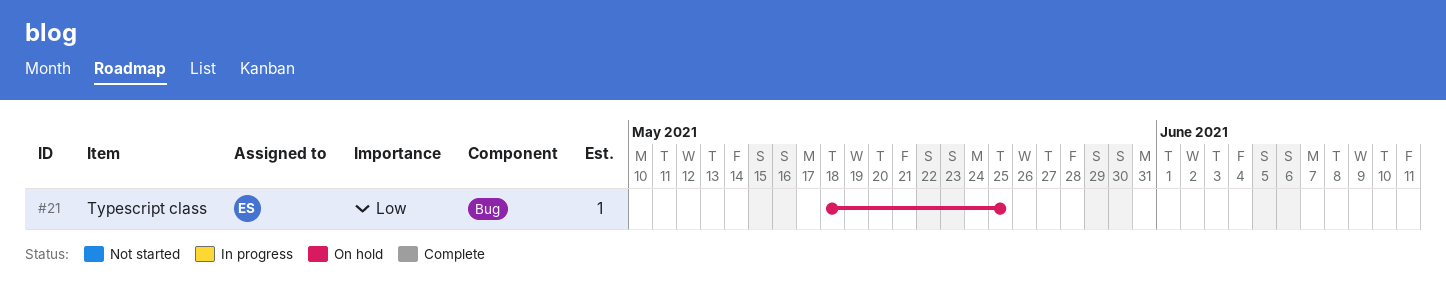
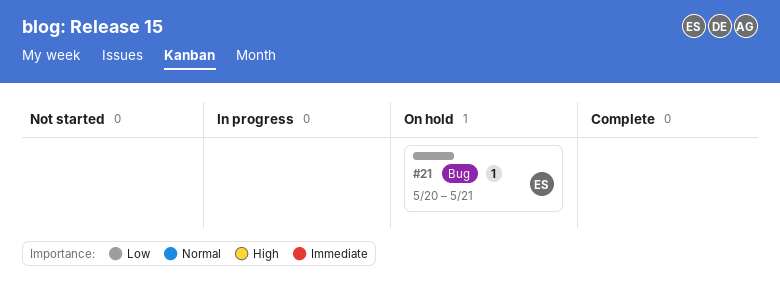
#21, start: May 18 -> May 20
#21, due: May 25 -> May 21

